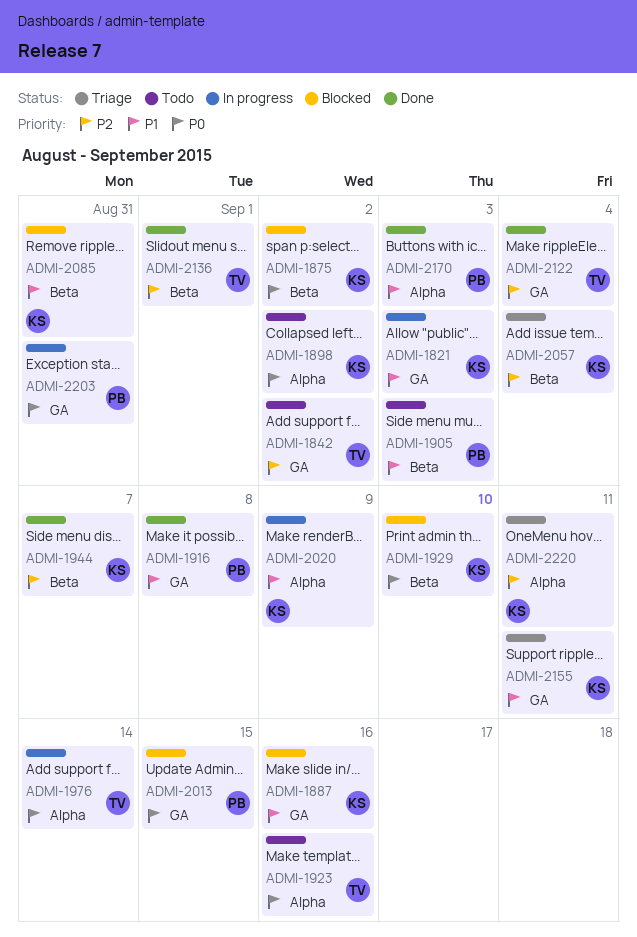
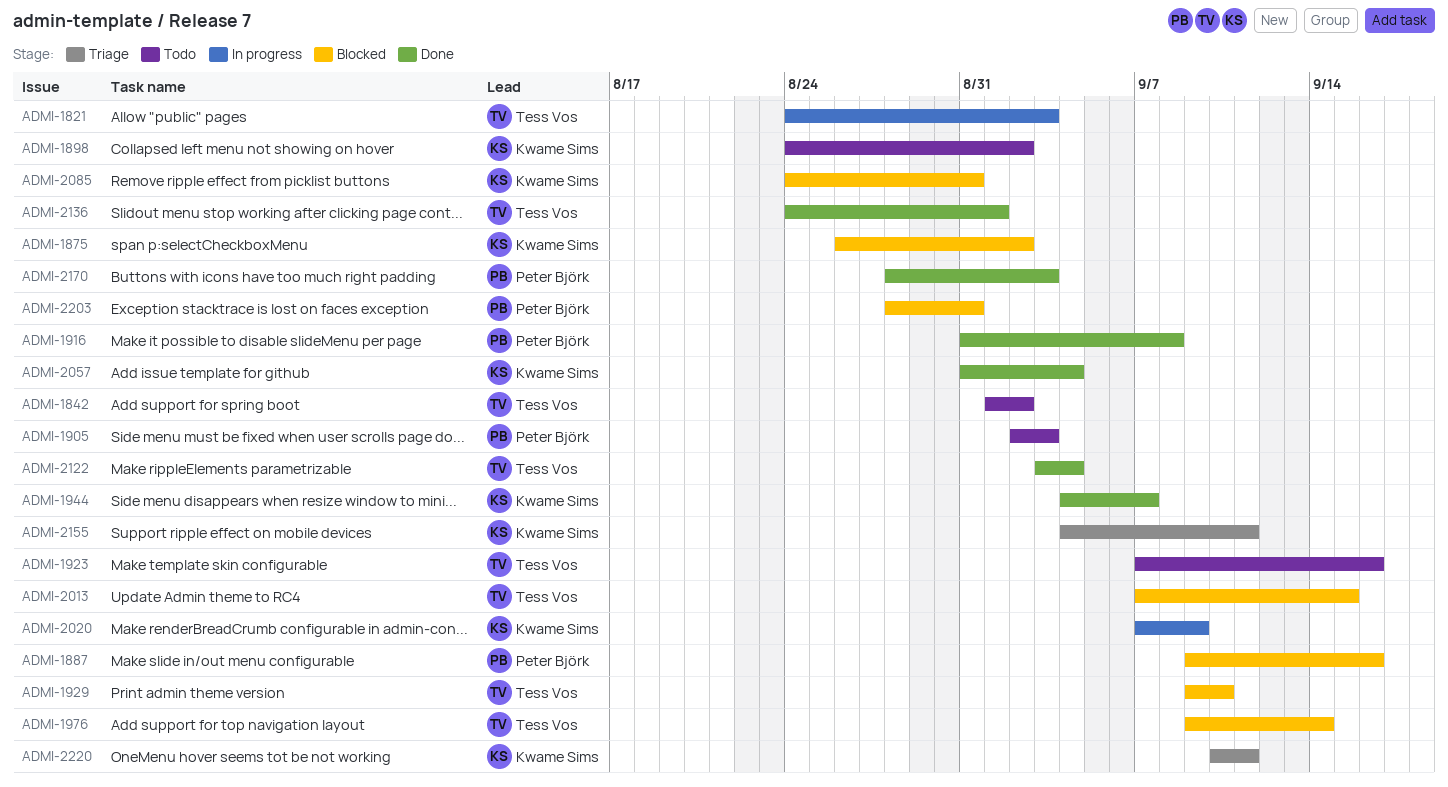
ADMI-1821, owner: Kwame Sims -> Tess Vos
ADMI-1887, owner: Kwame Sims -> Peter Björk
ADMI-1929, owner: Kwame Sims -> Tess Vos
ADMI-1976, status: In progress -> Blocked
ADMI-2013, owner: Peter Björk -> Tess Vos
ADMI-2057, status: Triage -> Done
ADMI-2203, status: In progress -> Blocked

